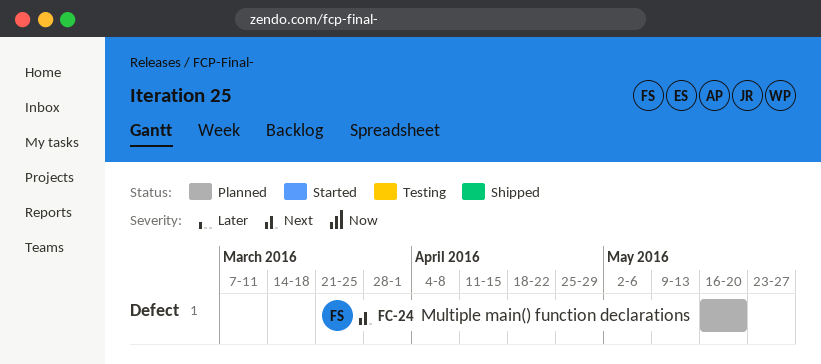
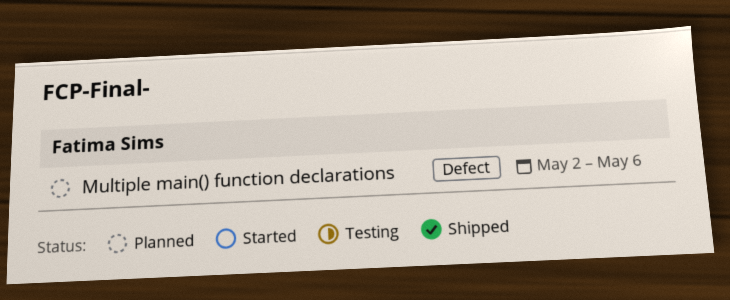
Multiple main() function declarations, start: May 16 -> May 2
Multiple main() function declarations, due: May 20 -> May 6

